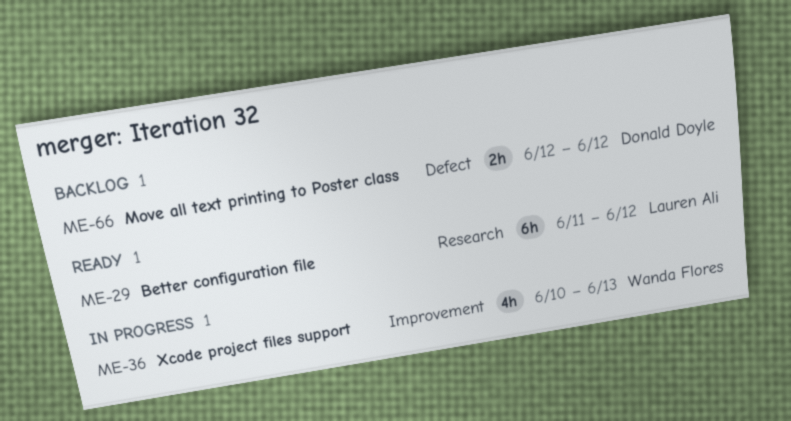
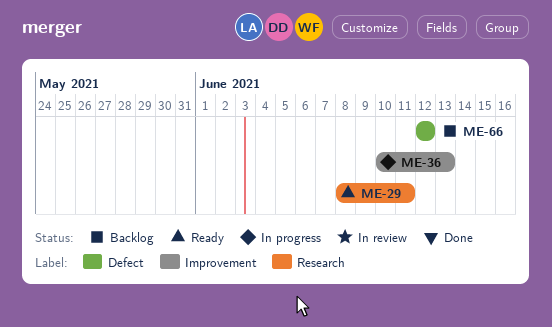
ME-29, start: Jun 11 -> Jun 8
ME-29, due: Jun 12 -> Jun 11

